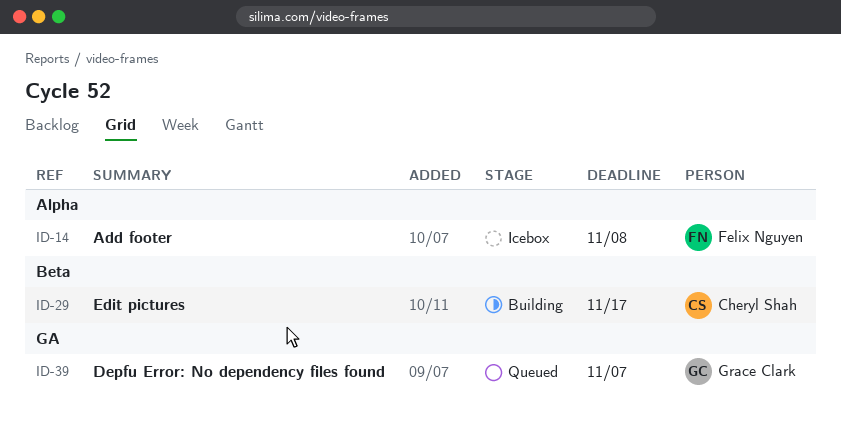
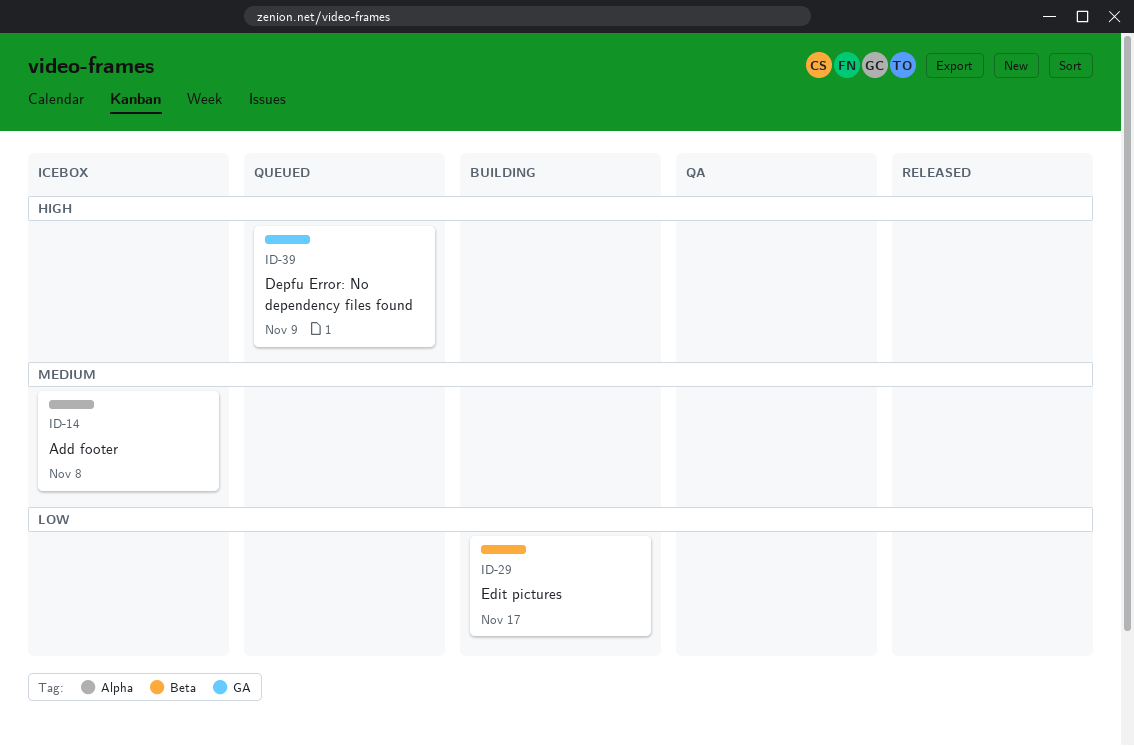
ID-39, due: Nov 7 -> Nov 9

